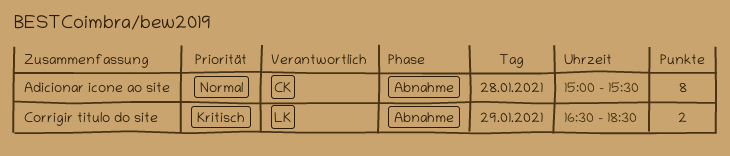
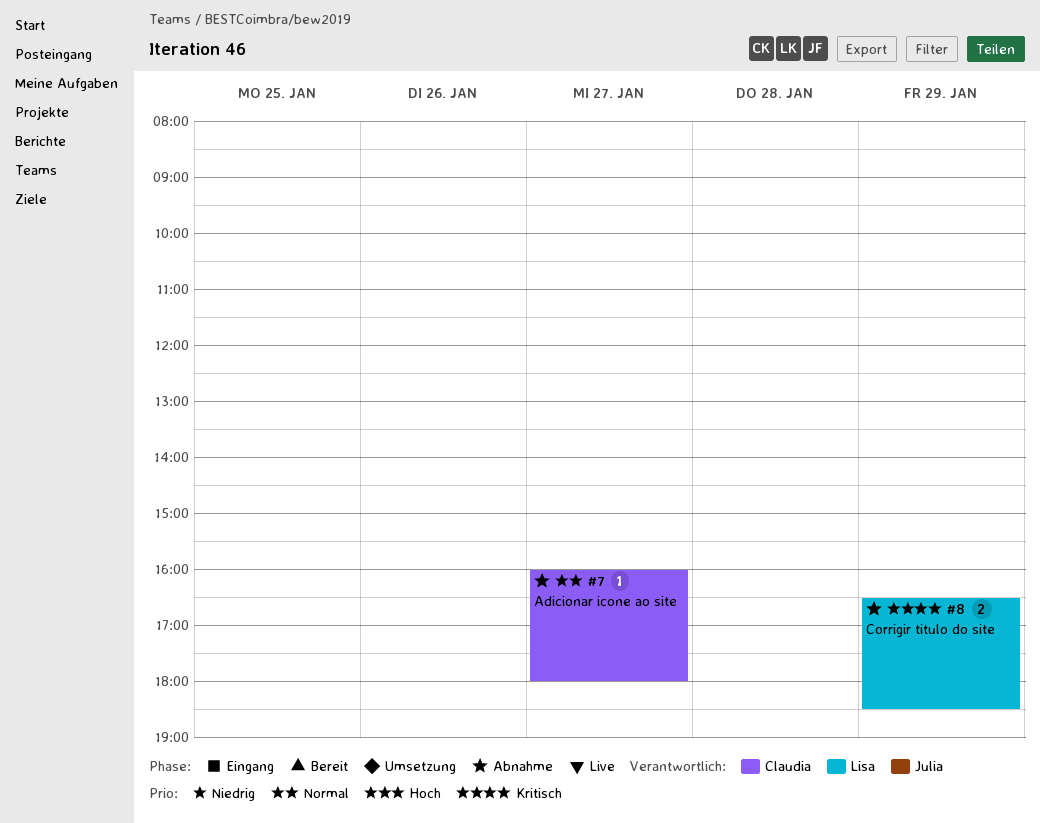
Adicionar icone ao site, estimate: 8 -> 1
Adicionar icone ao site, day: Jan 28 -> Jan 27
Adicionar icone ao site, begins: 15:00 -> 16:00
Adicionar icone ao site, ends: 15:30 -> 18:00

